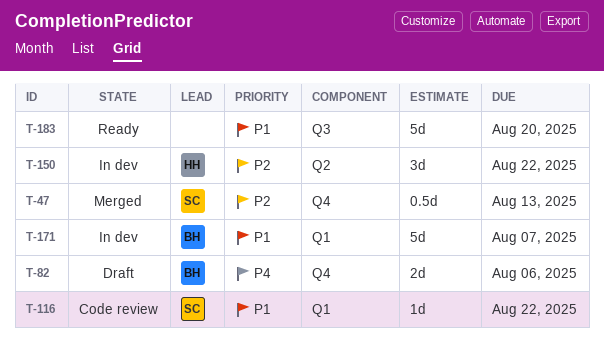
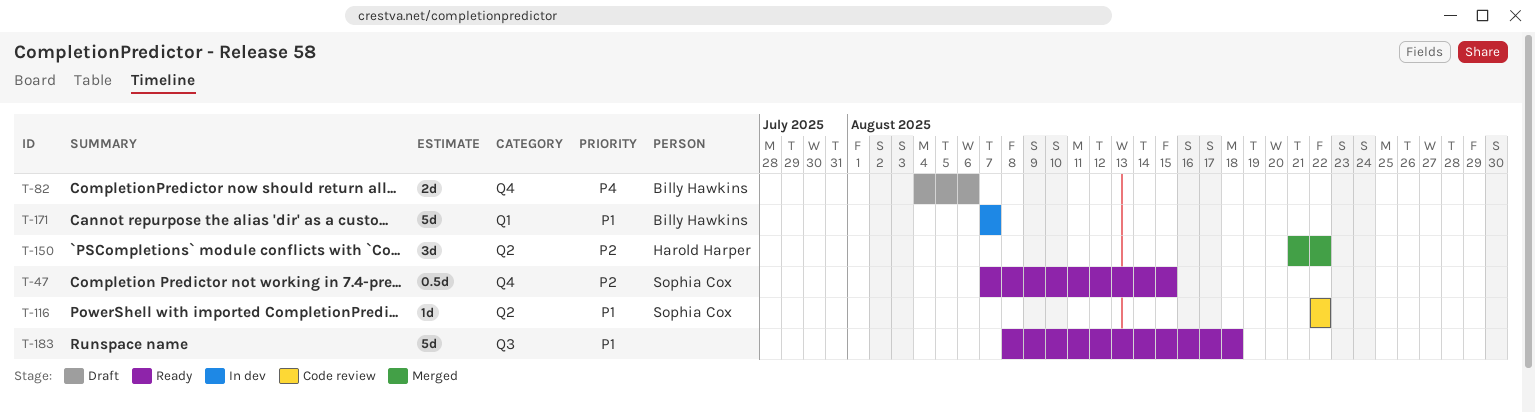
T-47, status: Merged -> Ready
T-47, due: Aug 13 -> Aug 15
T-116, label: Q1 -> Q2
T-150, status: In dev -> Merged
T-183, due: Aug 20 -> Aug 18

